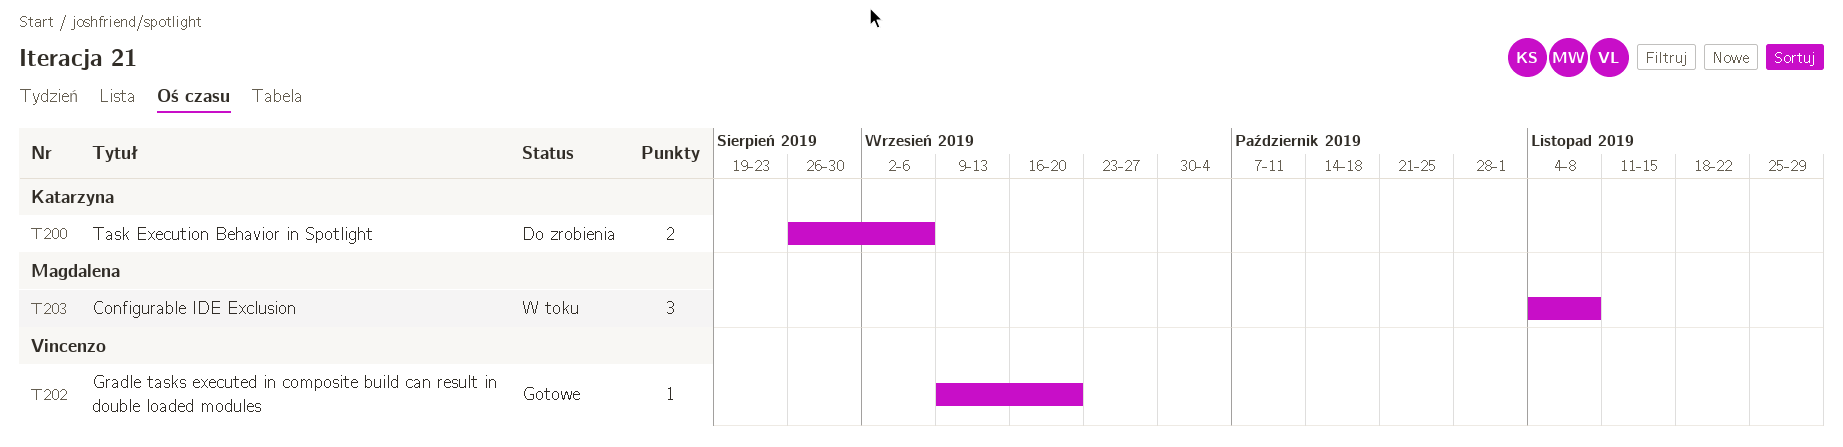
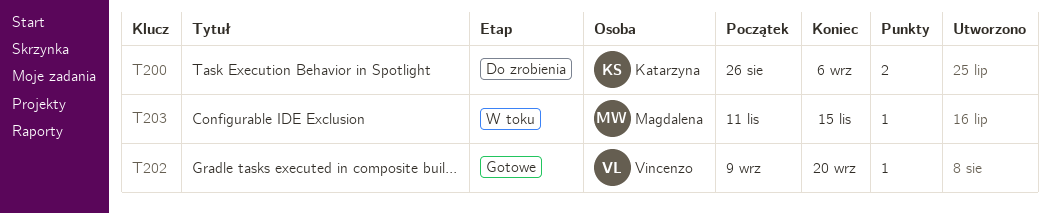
T203, estimate: 3 -> 1
T203, start: Nov 4 -> Nov 11
T203, due: Nov 8 -> Nov 15

